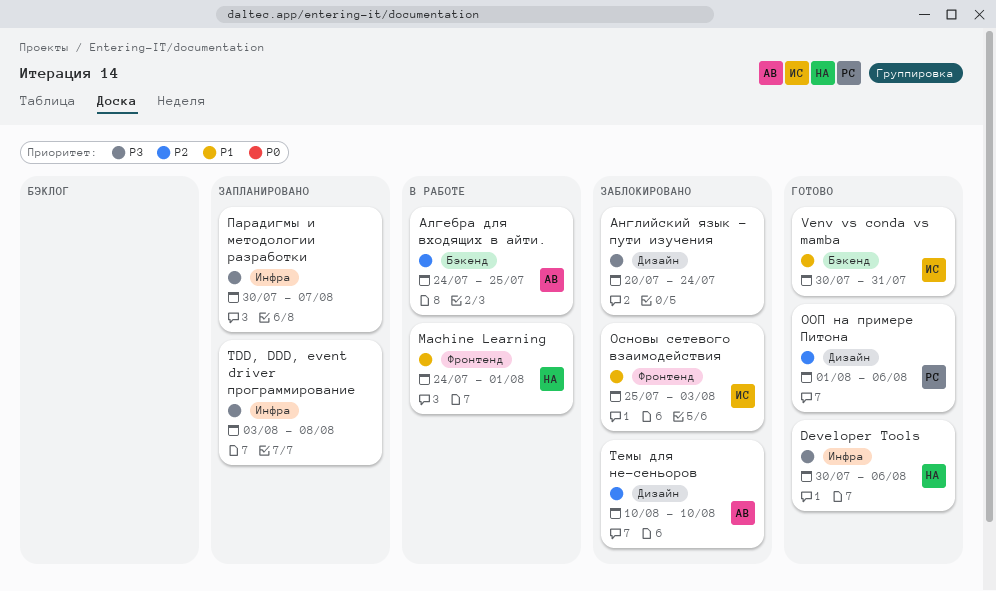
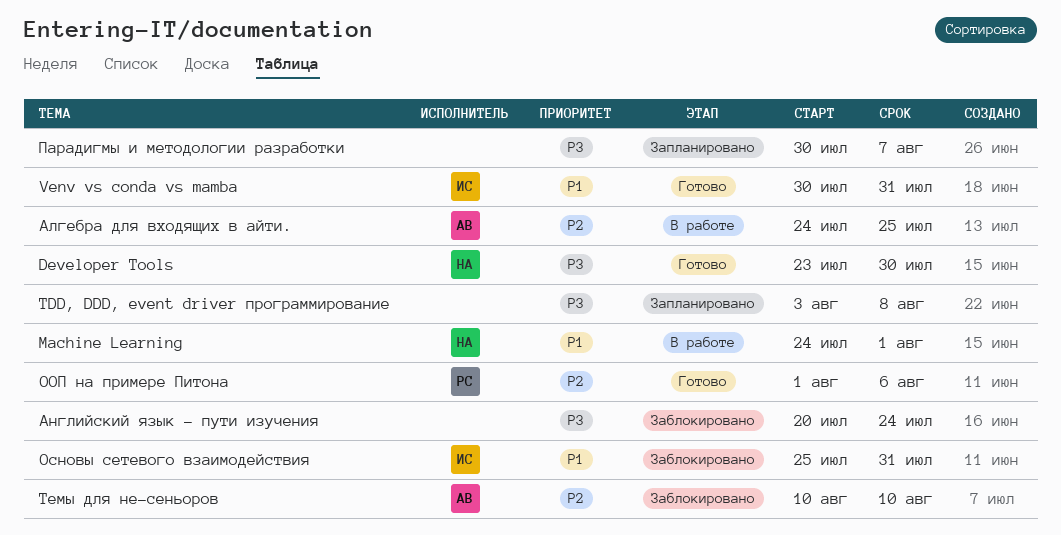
Developer Tools, start: Jul 30 -> Jul 23
Developer Tools, due: Aug 6 -> Jul 30
Основы сетевого взаимодействия, due: Aug 3 -> Jul 31

